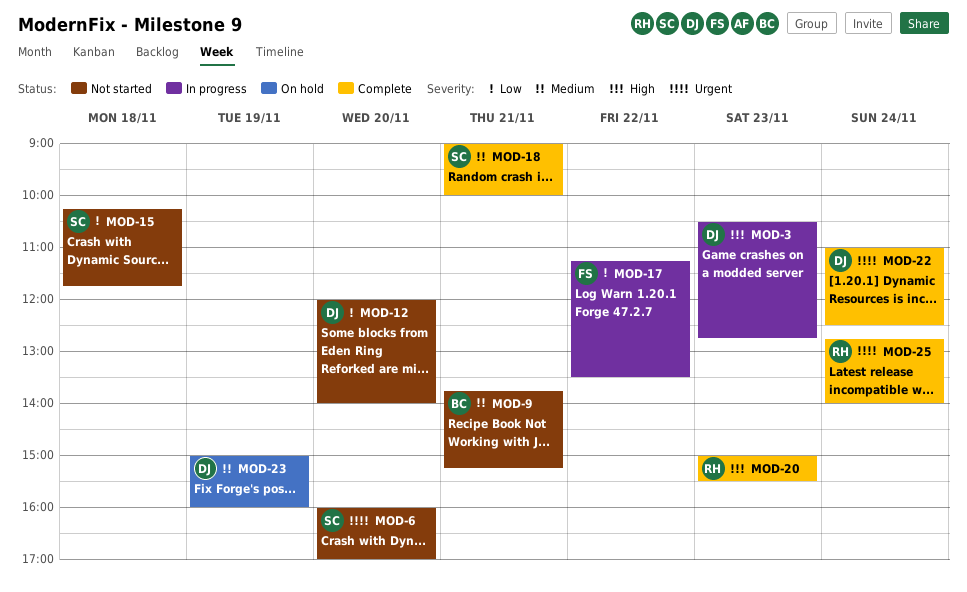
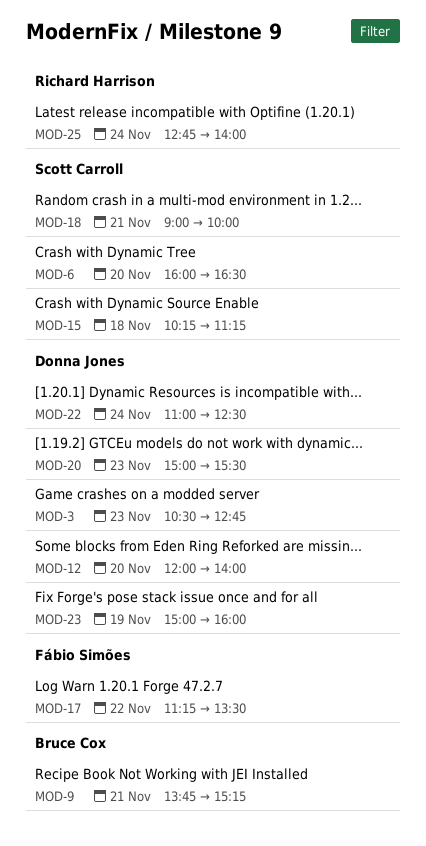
MOD-6, ends: 17:00 -> 16:30
MOD-15, ends: 11:45 -> 11:15
MOD-20, owner: Richard Harrison -> Donna Jones

